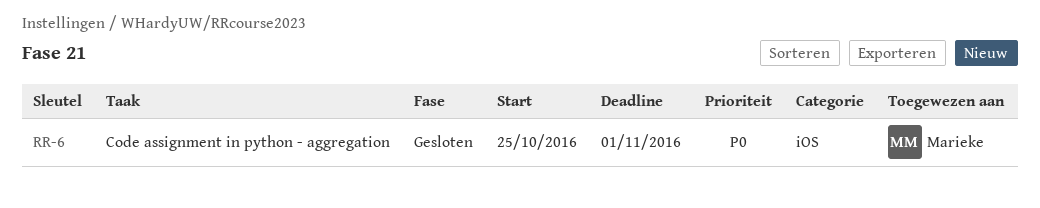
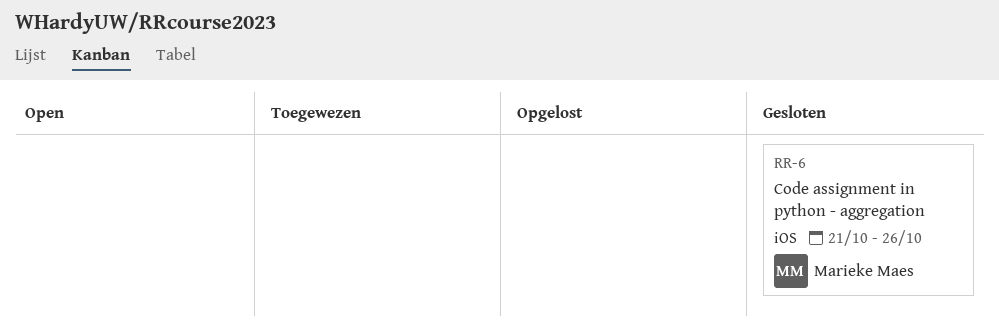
RR-6, start: Oct 25 -> Oct 21
RR-6, due: Nov 1 -> Oct 26

